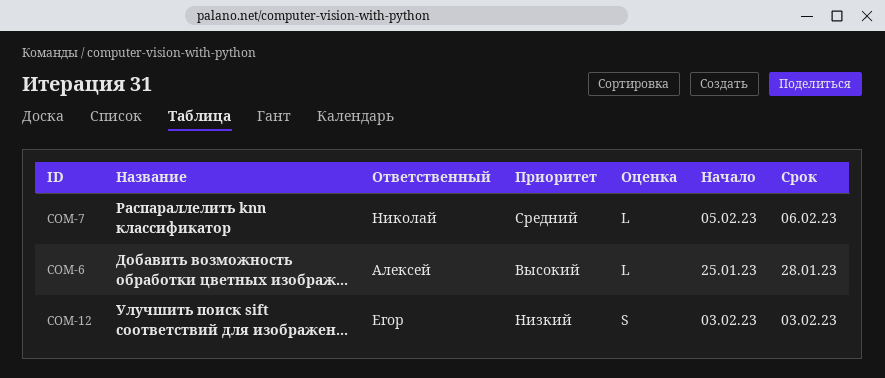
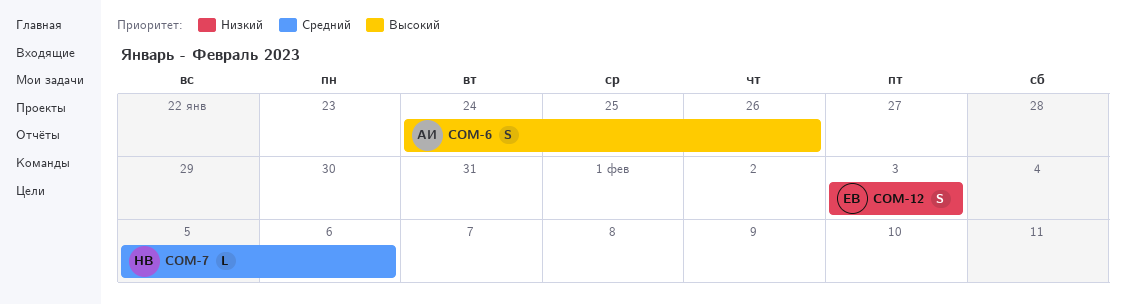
COM-6, estimate: L -> S
COM-6, start: Jan 25 -> Jan 24
COM-6, due: Jan 28 -> Jan 26

